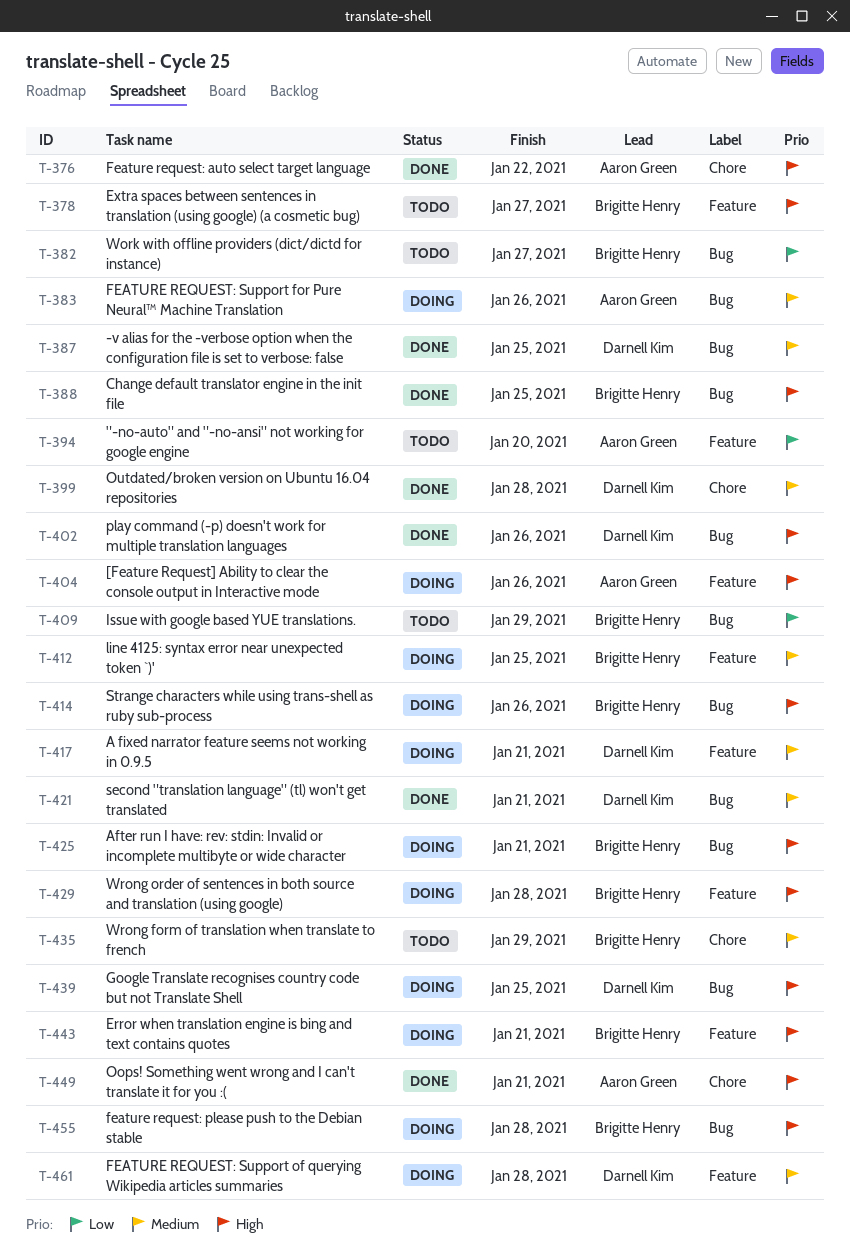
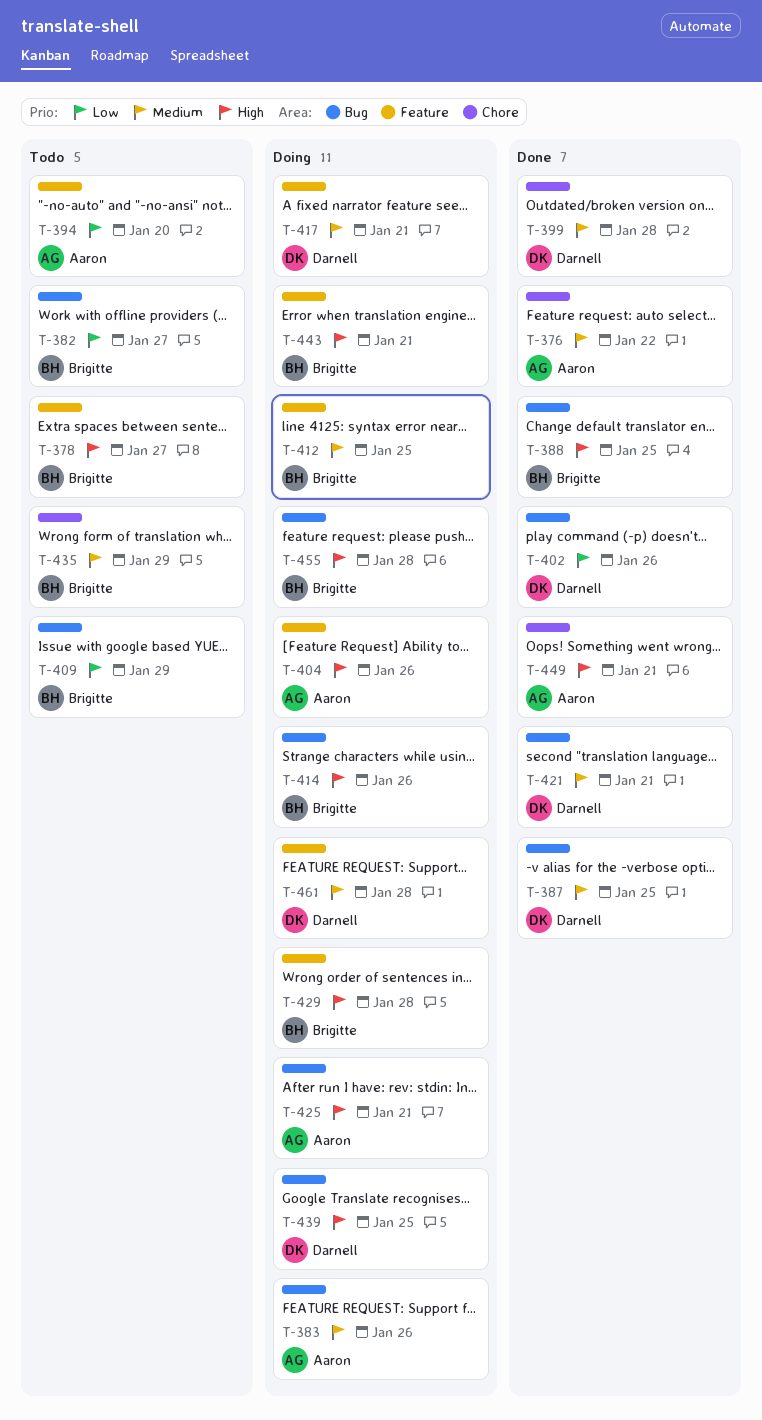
T-376, priority: High -> Medium
T-402, priority: High -> Low
T-425, owner: Brigitte Henry -> Aaron Green

